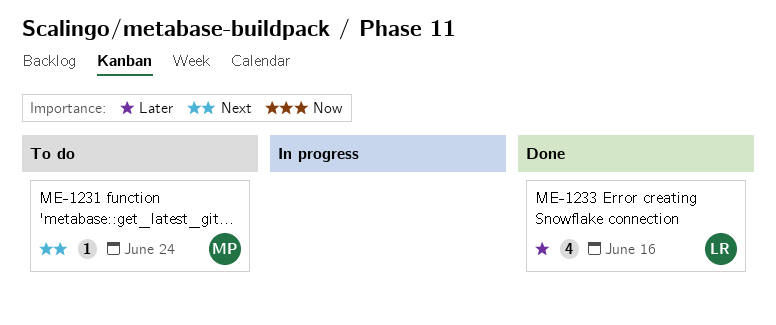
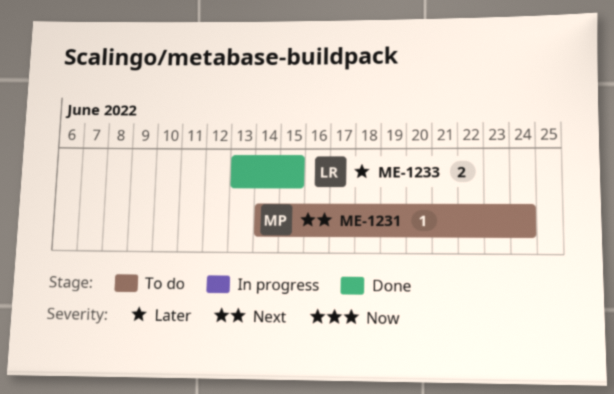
ME-1233, estimate: 4 -> 2
ME-1233, due: Jun 16 -> Jun 15

